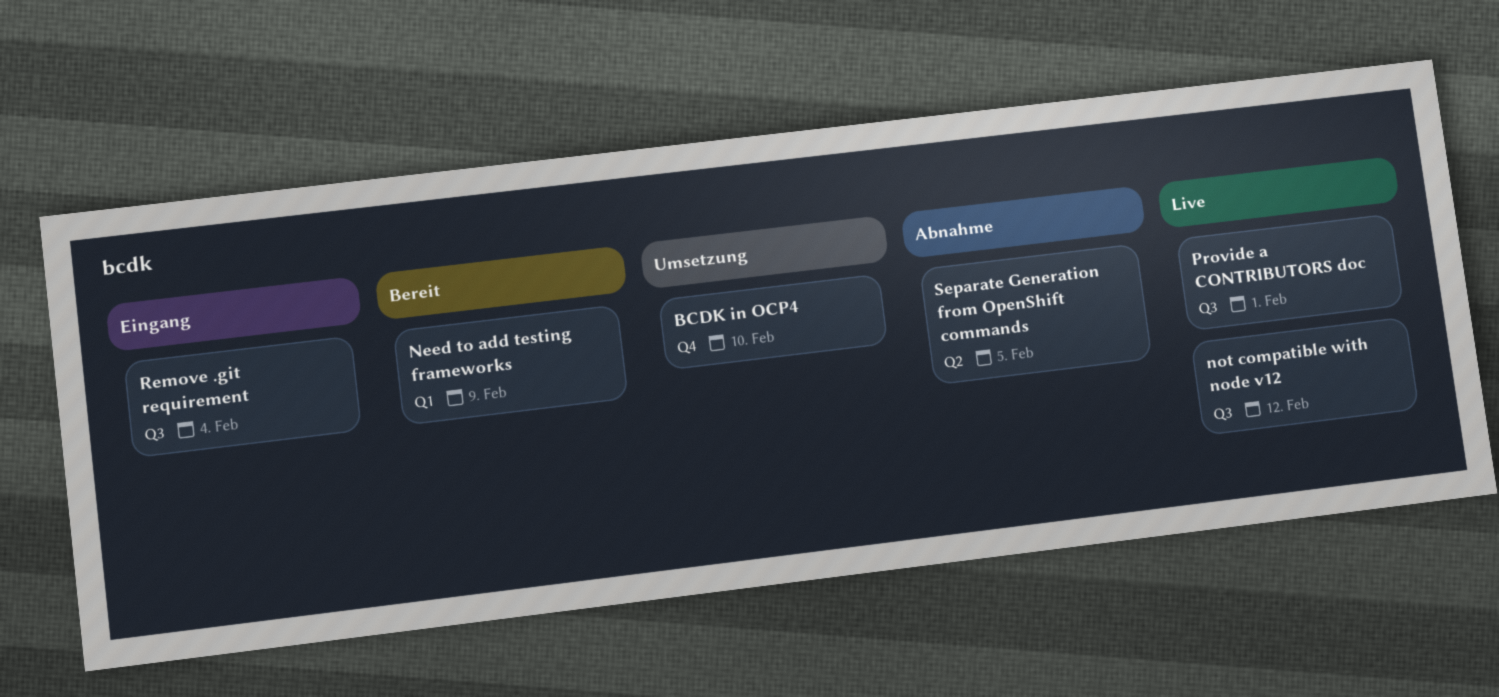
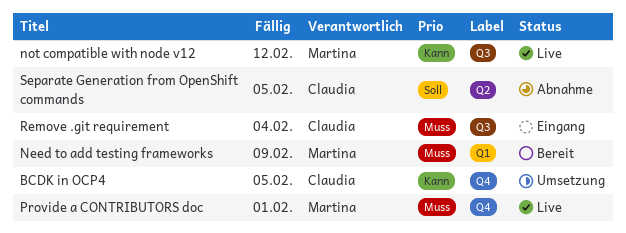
BCDK in OCP4, due: Feb 10 -> Feb 5
Provide a CONTRIBUTORS doc, label: Q3 -> Q4

